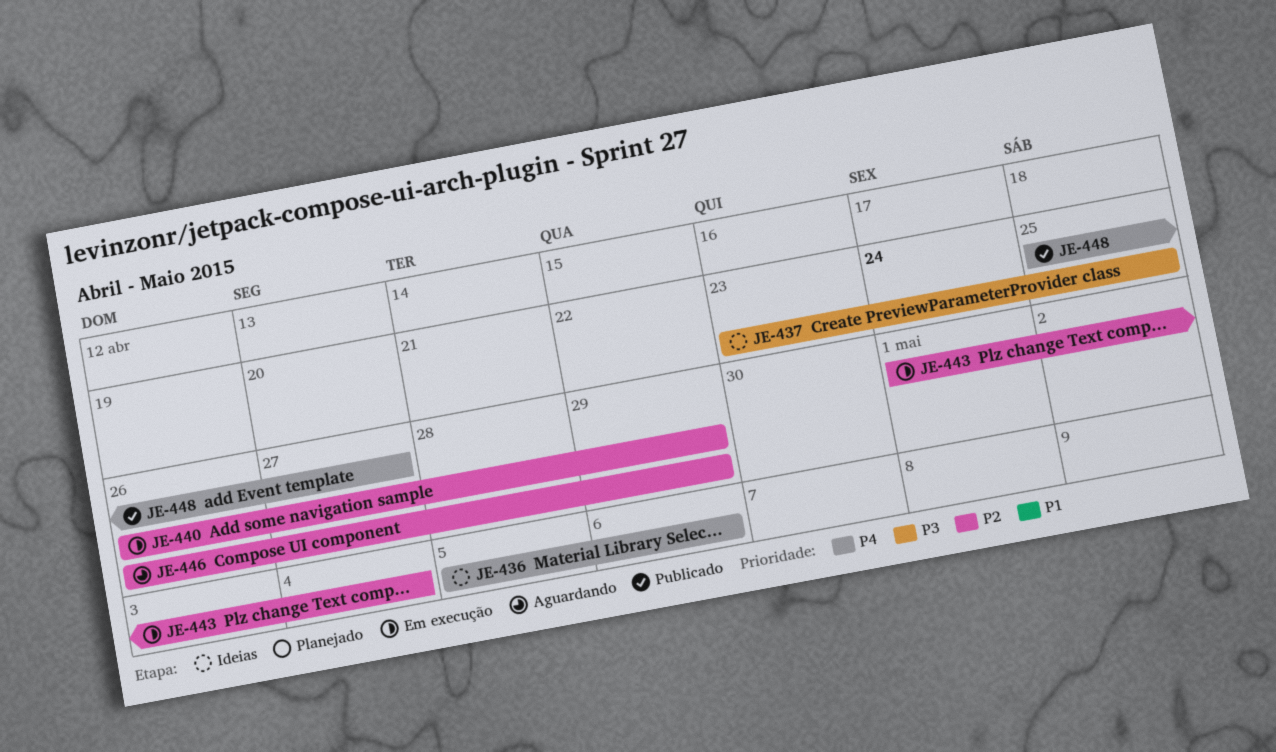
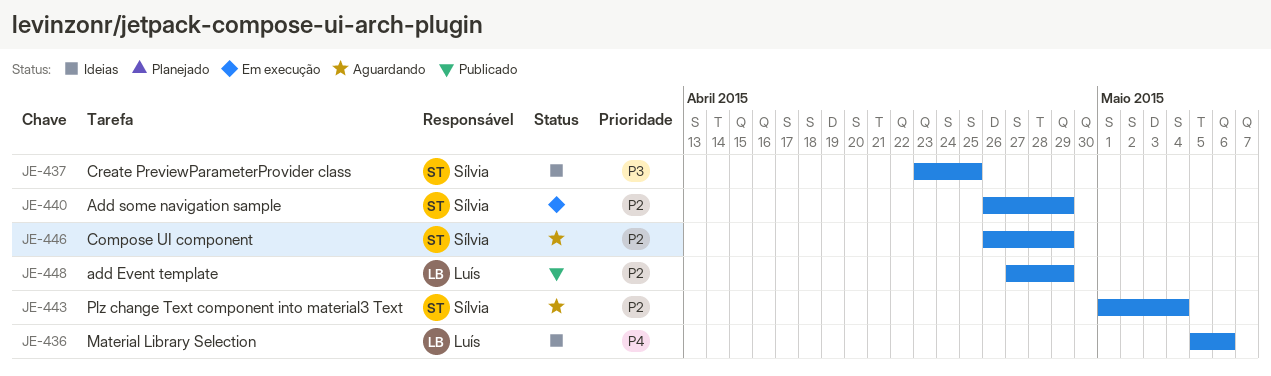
JE-443, status: Em execução -> Aguardando
JE-448, priority: P4 -> P2
JE-448, start: Apr 25 -> Apr 27
JE-448, due: Apr 27 -> Apr 29

